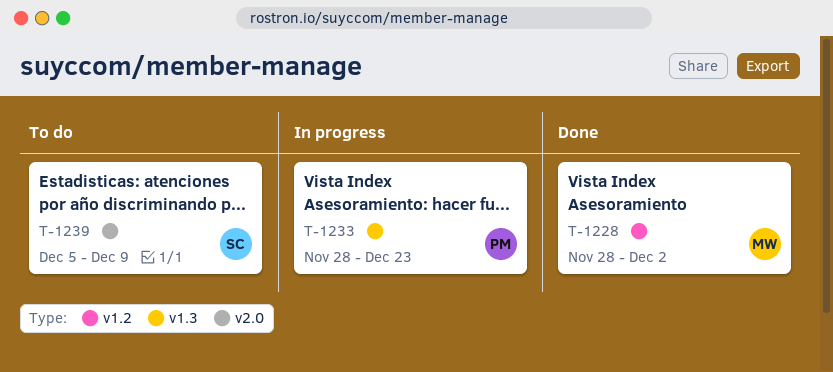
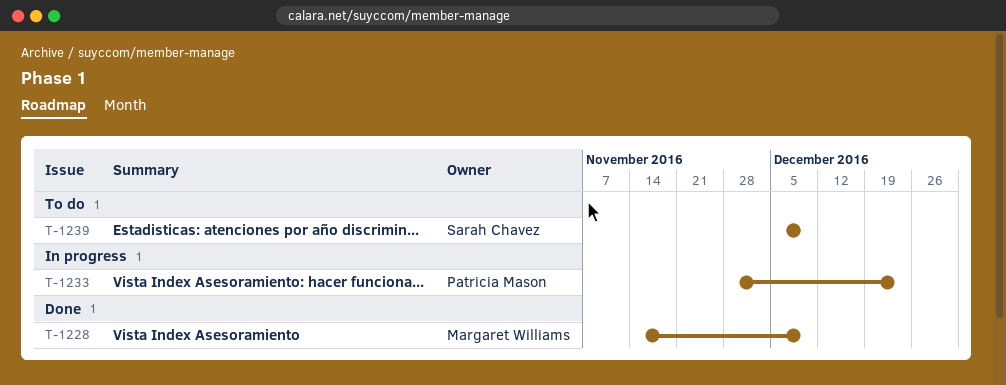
T-1228, start: Nov 28 -> Nov 14
T-1228, due: Dec 2 -> Dec 9

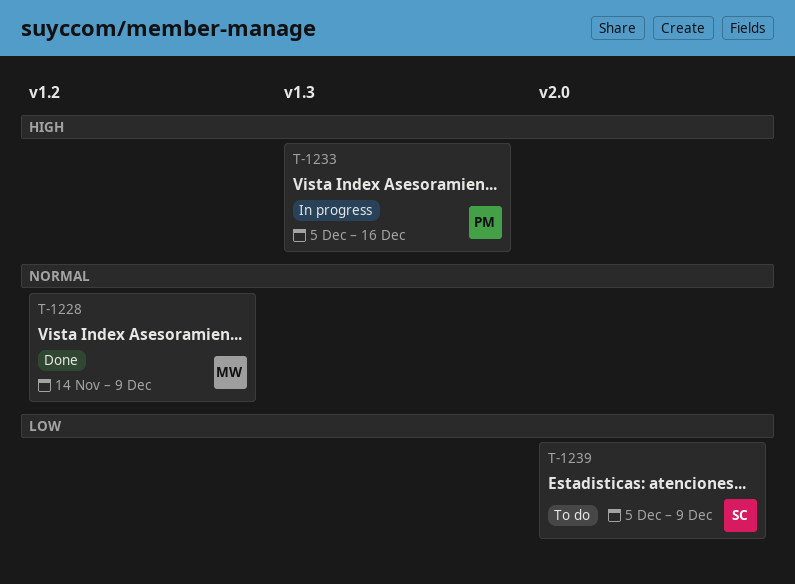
T-1233, start: Nov 28 -> Dec 5
T-1233, due: Dec 23 -> Dec 16

